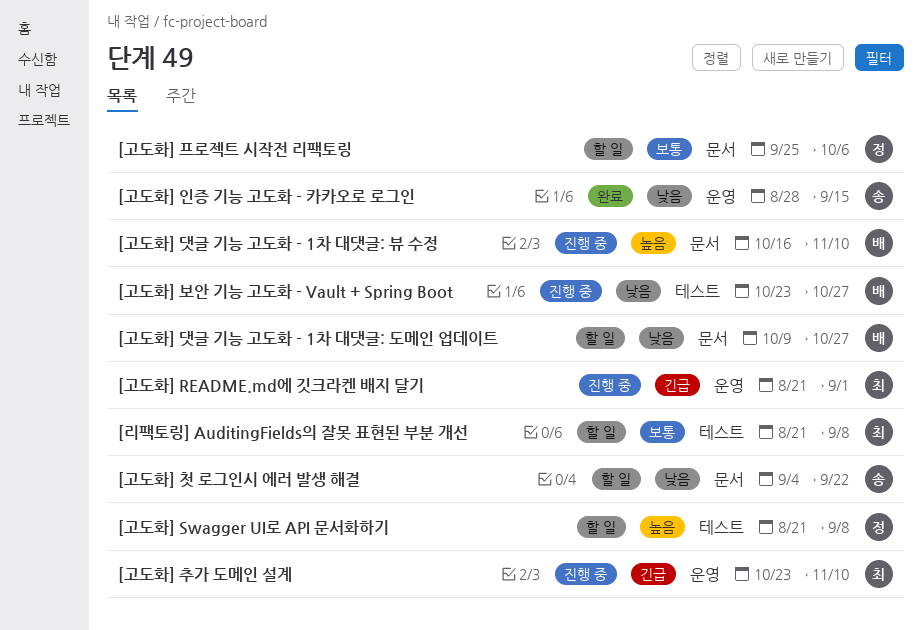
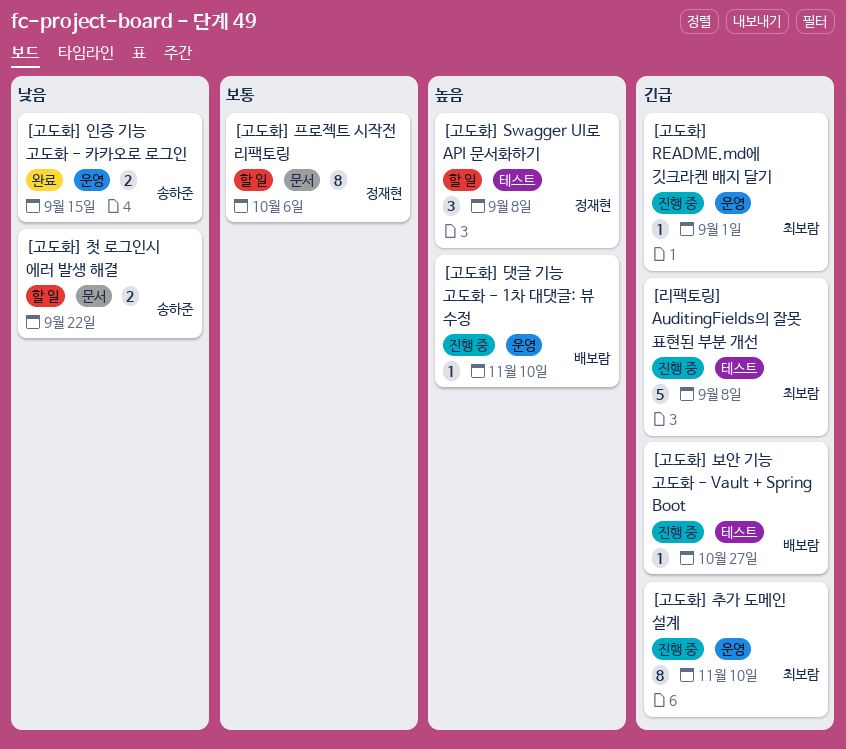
[고도화] 댓글 기능 고도화 - 1차 대댓글: 도메인 업데이트: present -> none
[고도화] 댓글 기능 고도화 - 1차 대댓글: 뷰 수정, label: 문서 -> 운영
[고도화] 보안 기능 고도화 - Vault + Spring Boot, priority: 낮음 -> 긴급
[리팩토링] AuditingFields의 잘못 표현된 부분 개선, status: 할 일 -> 진행 중
[리팩토링] AuditingFields의 잘못 표현된 부분 개선, priority: 보통 -> 긴급

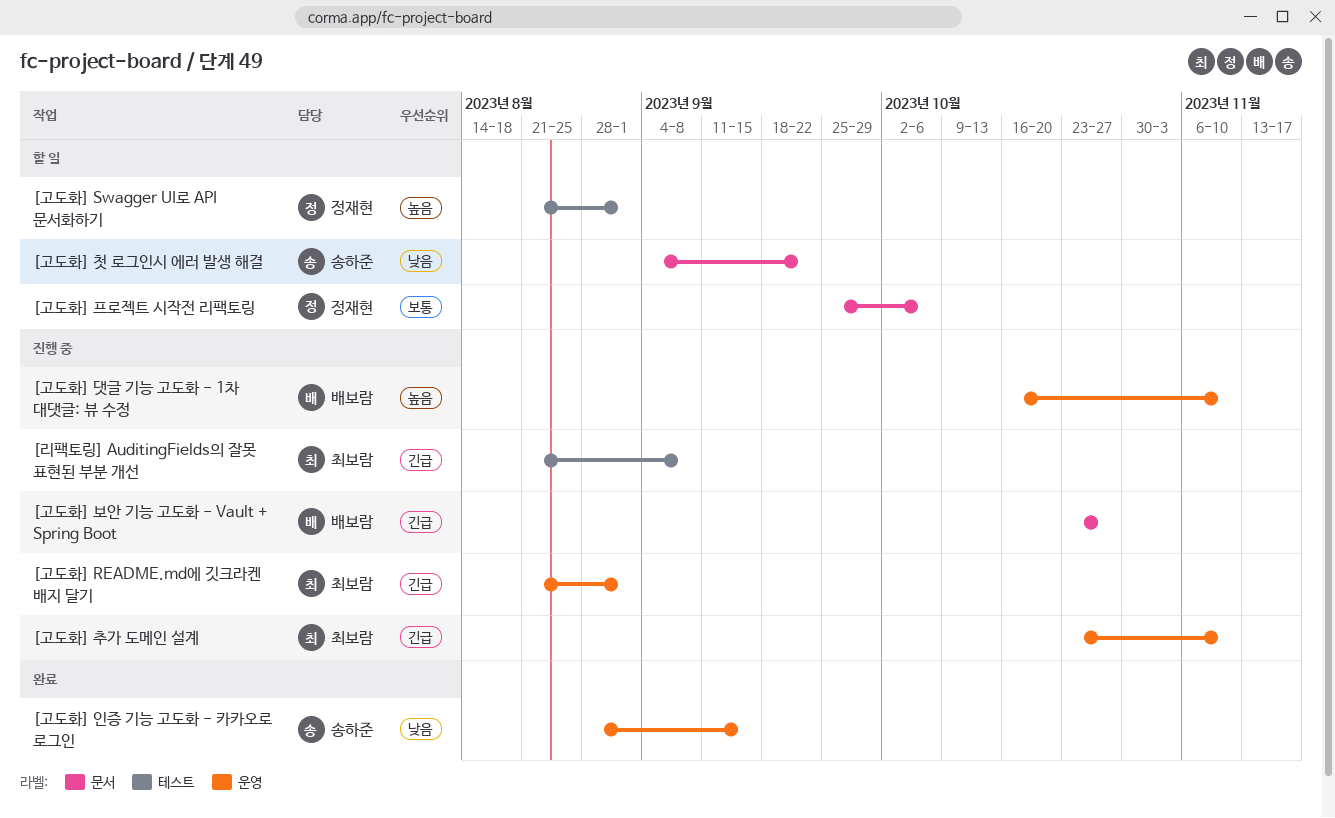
[고도화] Swagger UI로 API 문서화하기, due: Sep 8 -> Sep 1
[고도화] 보안 기능 고도화 - Vault + Spring Boot, label: 테스트 -> 문서

